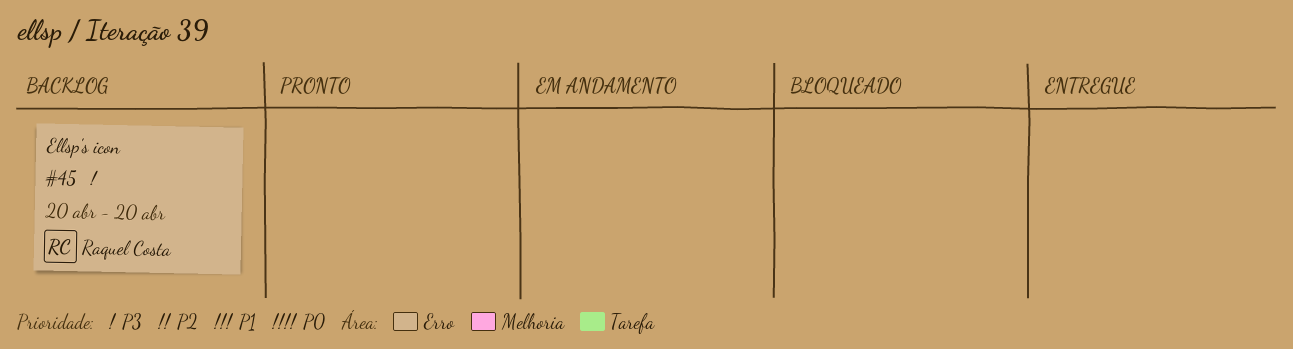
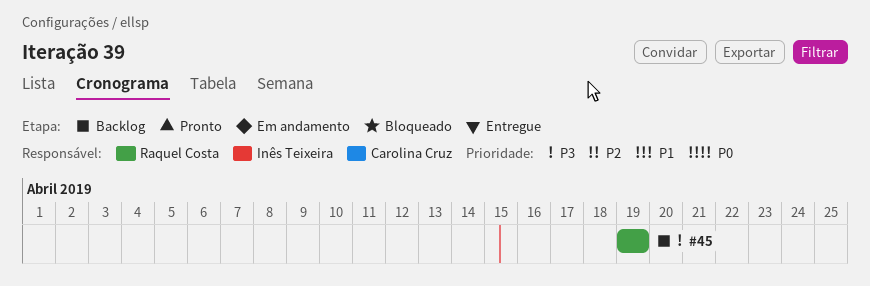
#45, start: Apr 20 -> Apr 19
#45, due: Apr 20 -> Apr 19

